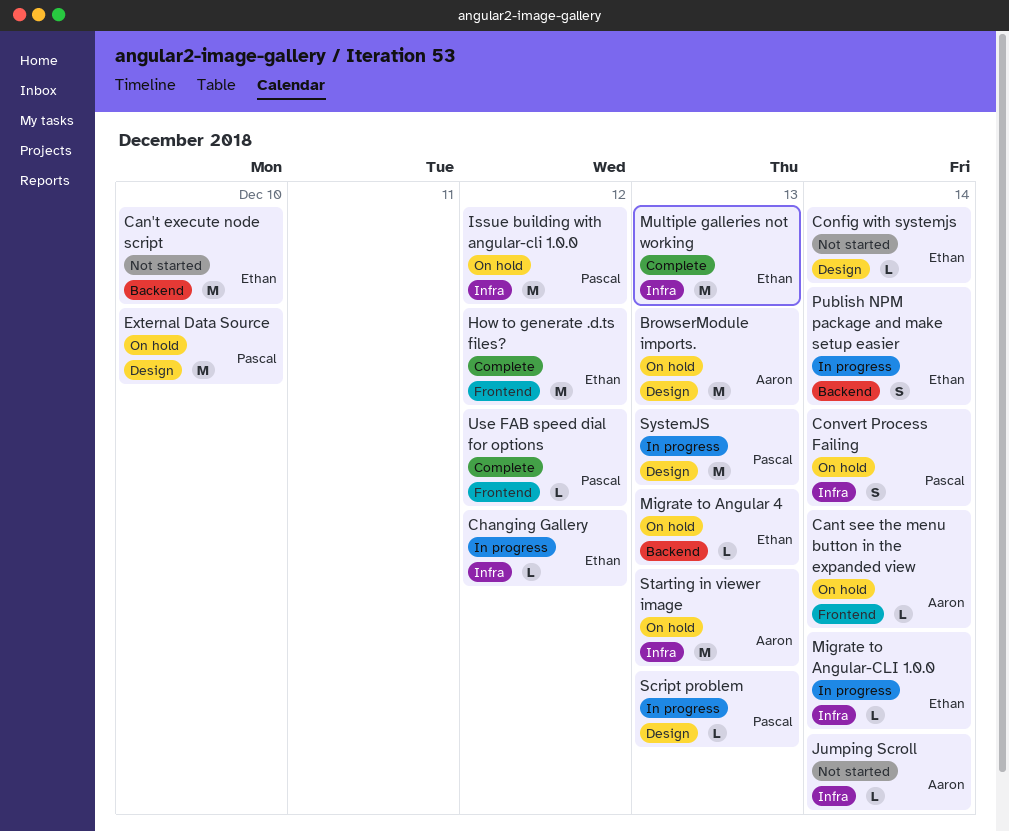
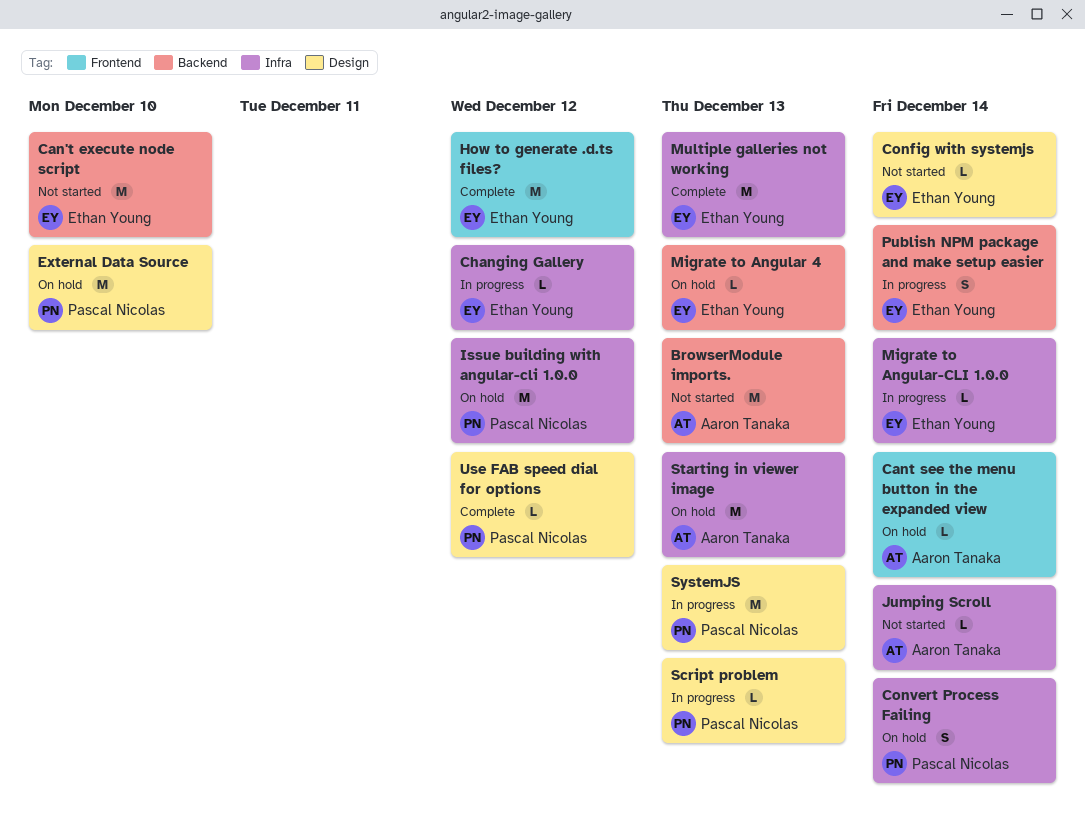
BrowserModule imports., status: On hold -> Not started
BrowserModule imports., label: Design -> Backend
Use FAB speed dial for options, label: Frontend -> Design

